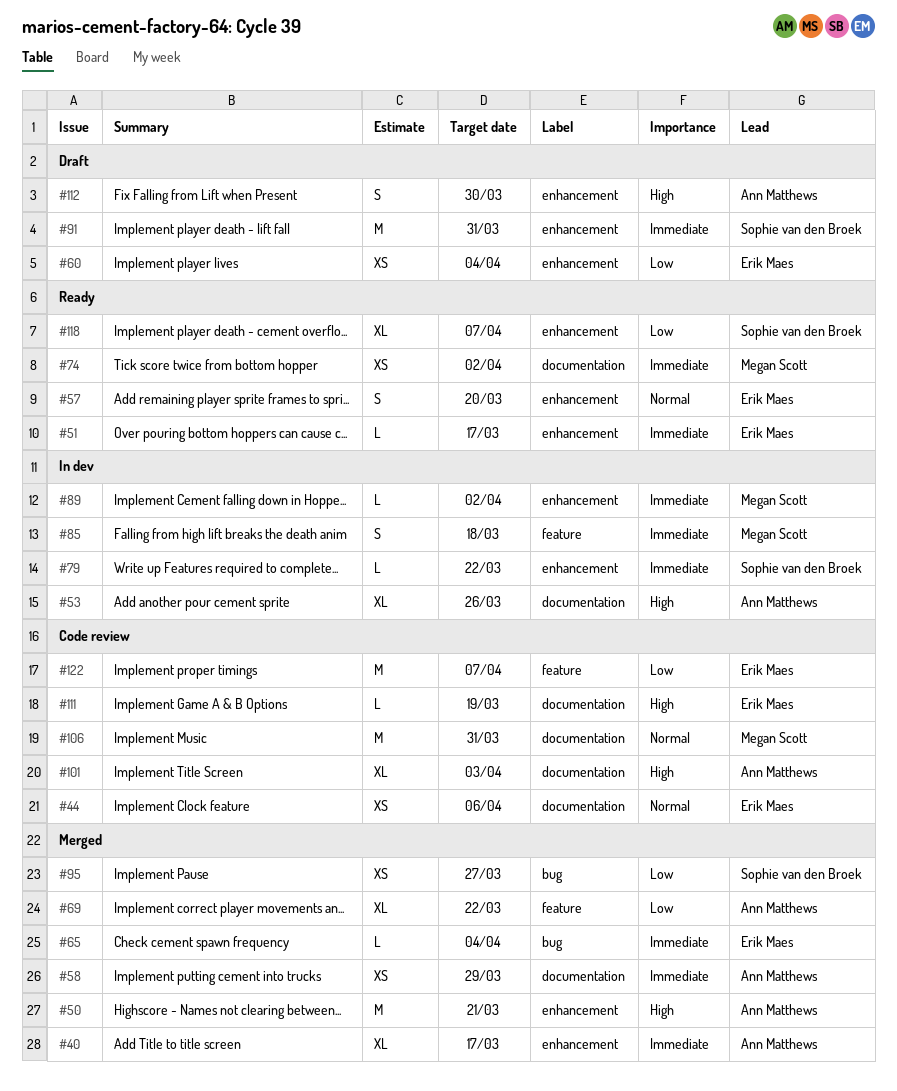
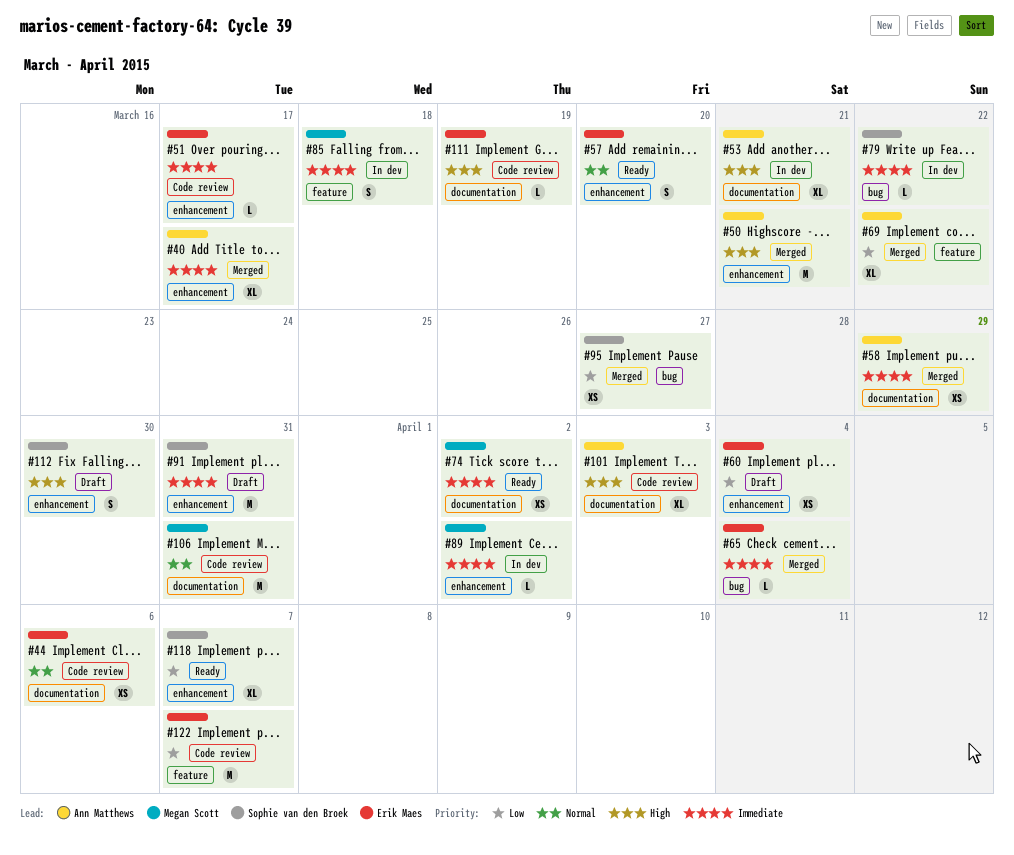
#51, status: Ready -> Code review
#53, due: Mar 26 -> Mar 21
#79, label: enhancement -> bug
#112, owner: Ann Matthews -> Sophie van den Broek

